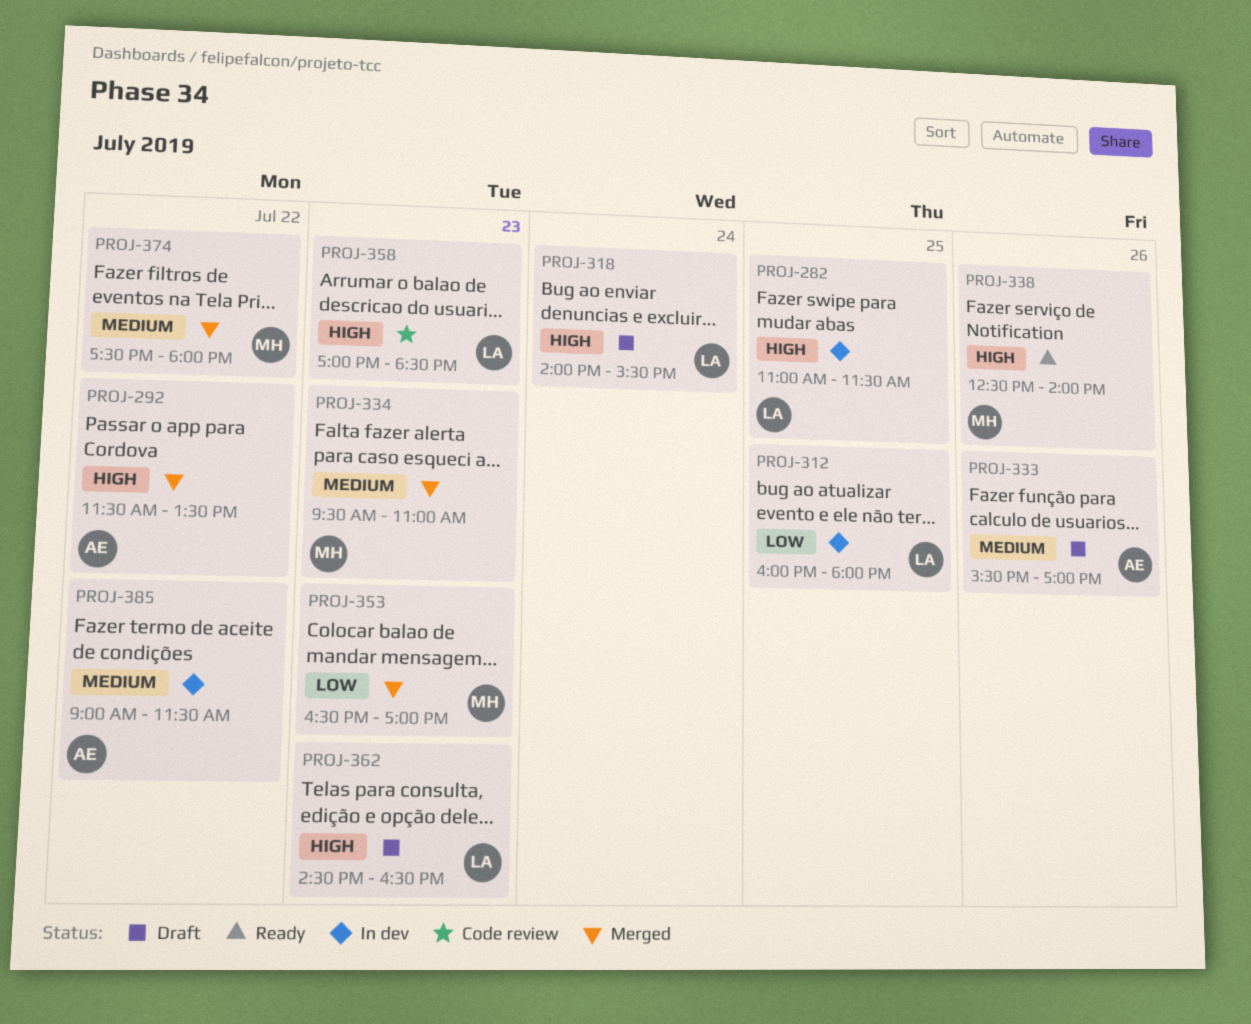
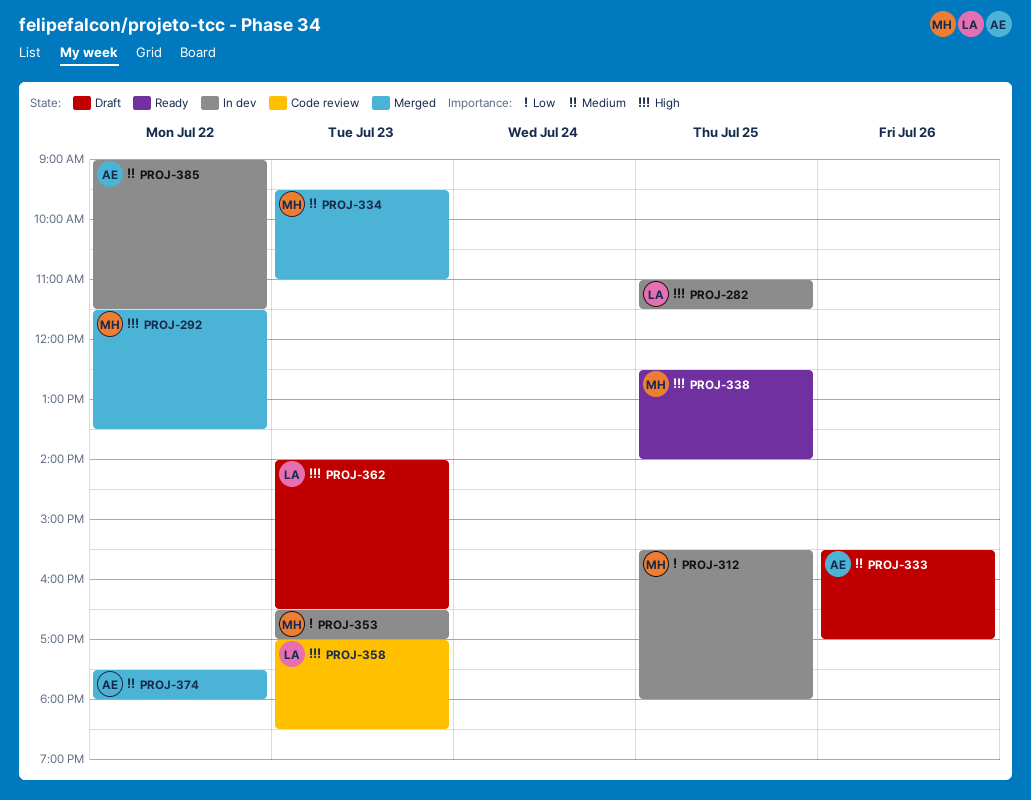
PROJ-292, owner: AE -> MH
PROJ-312, owner: LA -> MH
PROJ-312, begins: 16:00 -> 15:30
PROJ-318: present -> none
PROJ-338, day: Jul 26 -> Jul 25
PROJ-353, status: Merged -> In dev
PROJ-362, begins: 14:30 -> 14:00
PROJ-374, owner: MH -> AE

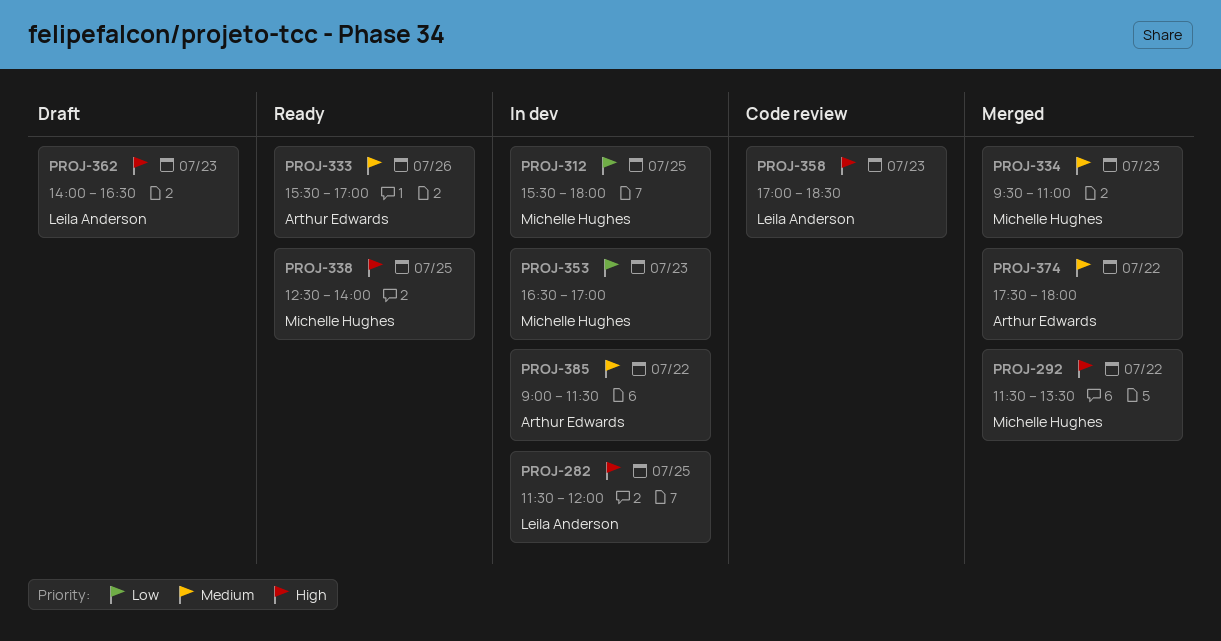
PROJ-282, begins: 11:00 -> 11:30
PROJ-282, ends: 11:30 -> 12:00
PROJ-333, status: Draft -> Ready

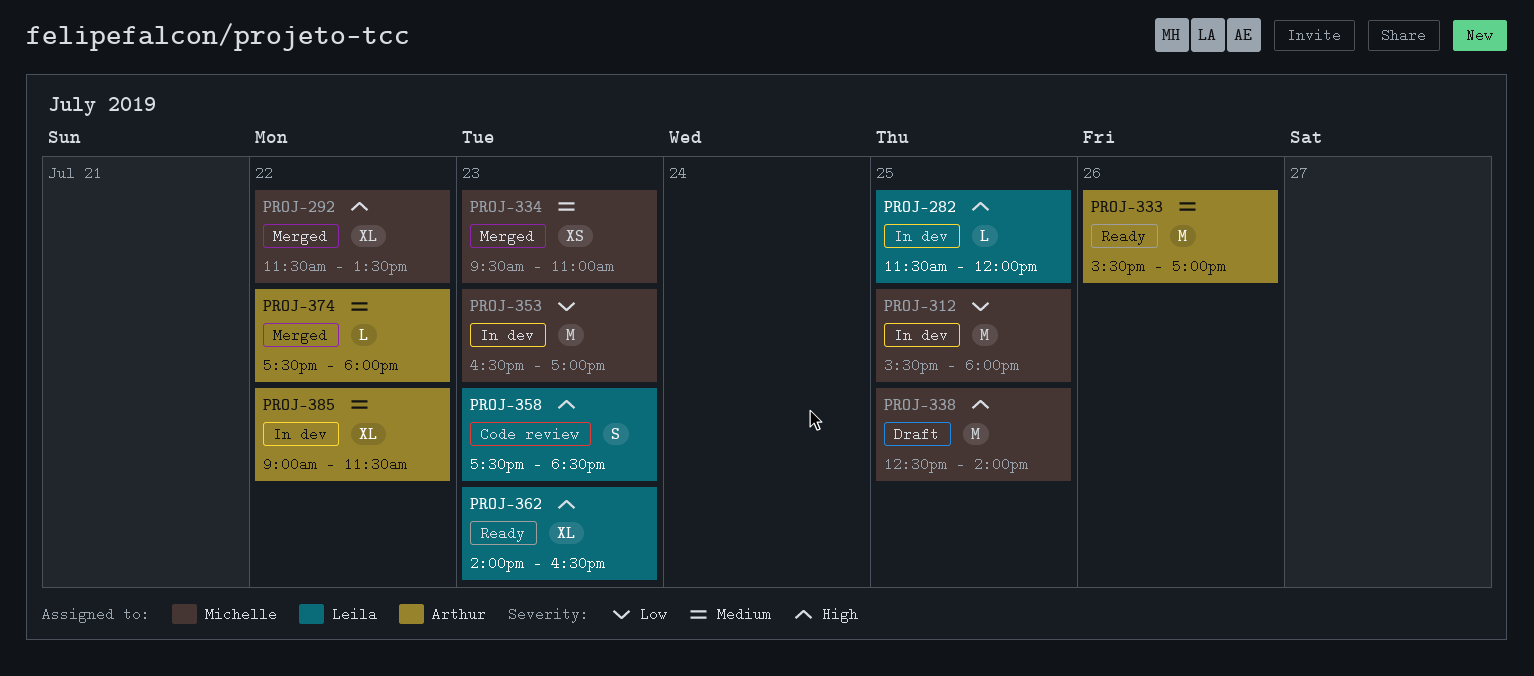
PROJ-338, status: Ready -> Draft
PROJ-358, begins: 17:00 -> 17:30
PROJ-362, status: Draft -> Ready

